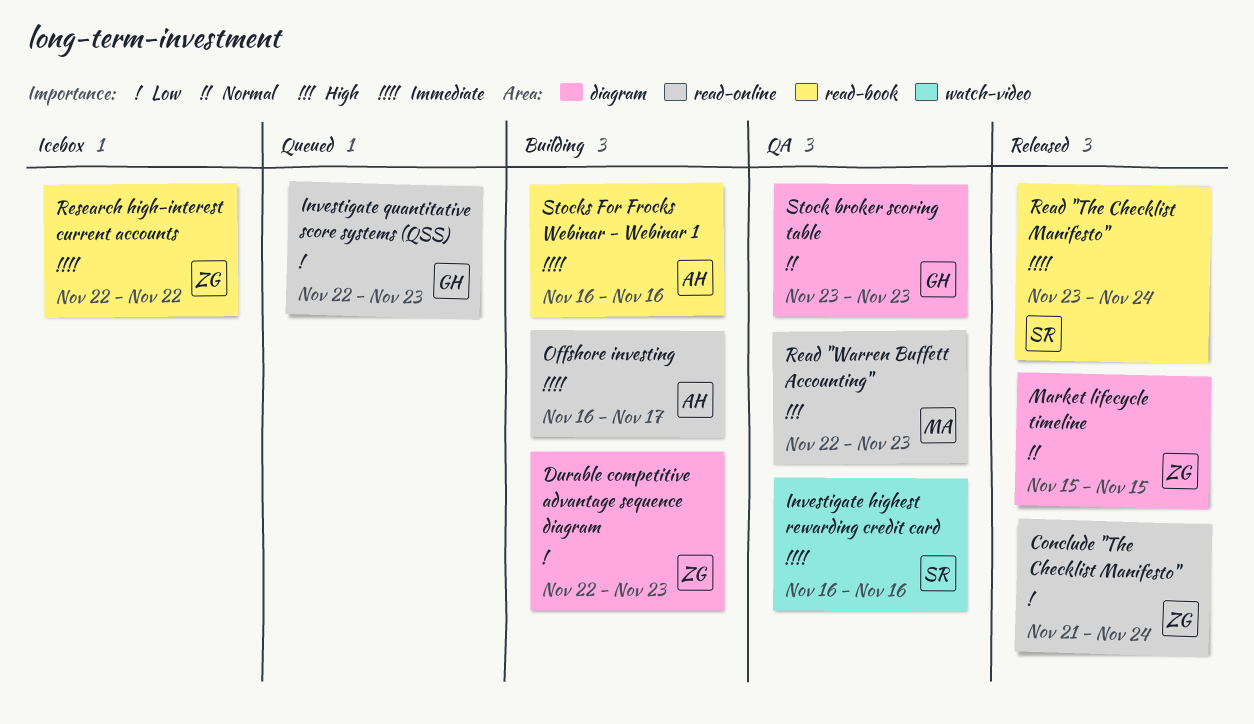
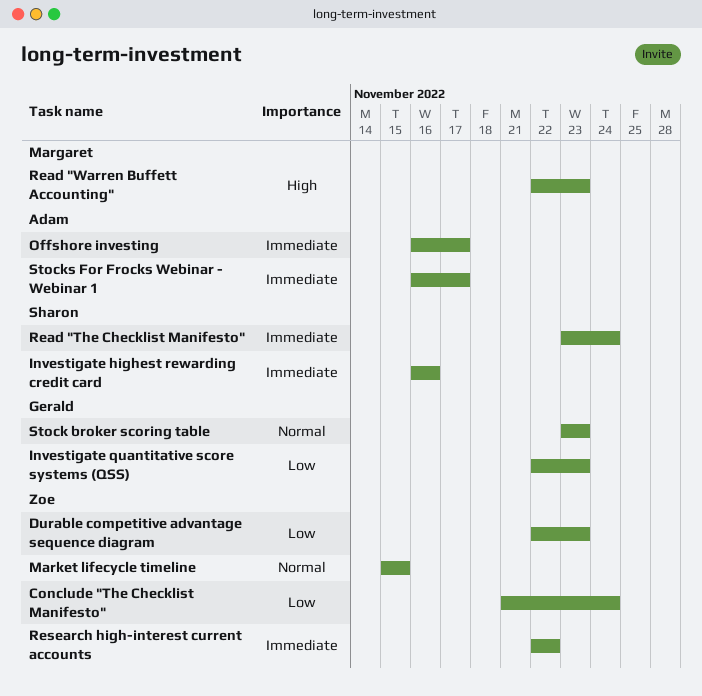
Stocks For Frocks Webinar - Webinar 1, due: Nov 16 -> Nov 17

